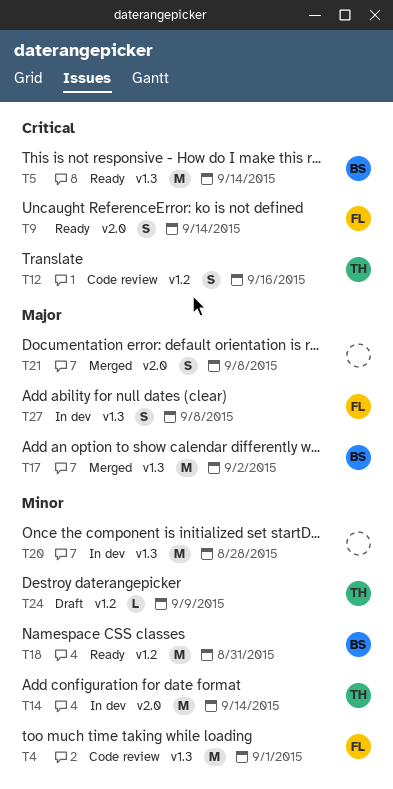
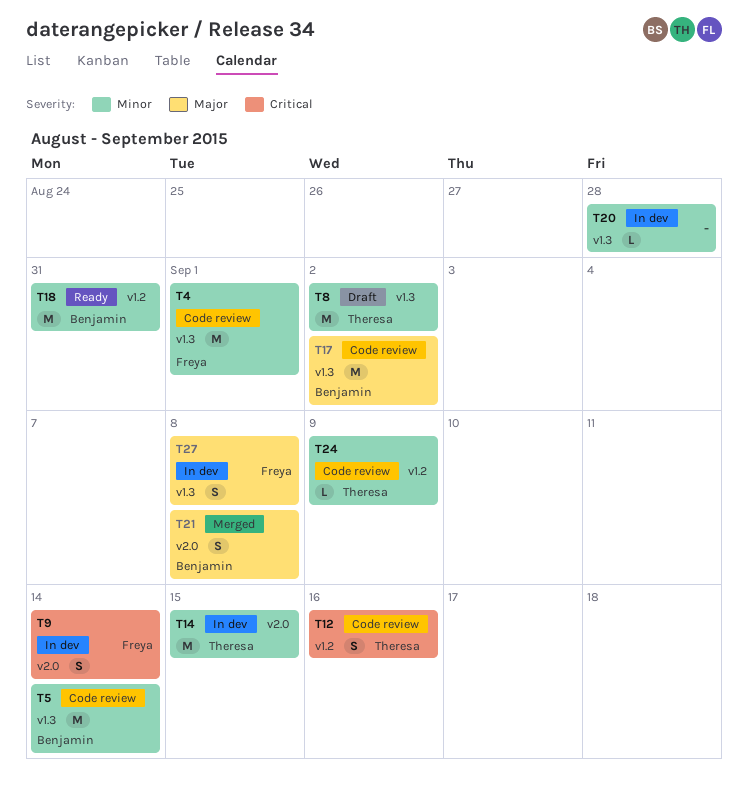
T5, status: Ready -> Code review
T5, priority: Critical -> Minor
T8: none -> present
T9, status: Ready -> In dev
T14, due: Sep 14 -> Sep 15
T17, status: Merged -> Code review
T20, estimate: M -> L
T21, owner: none -> Benjamin
T24, status: Draft -> Code review

